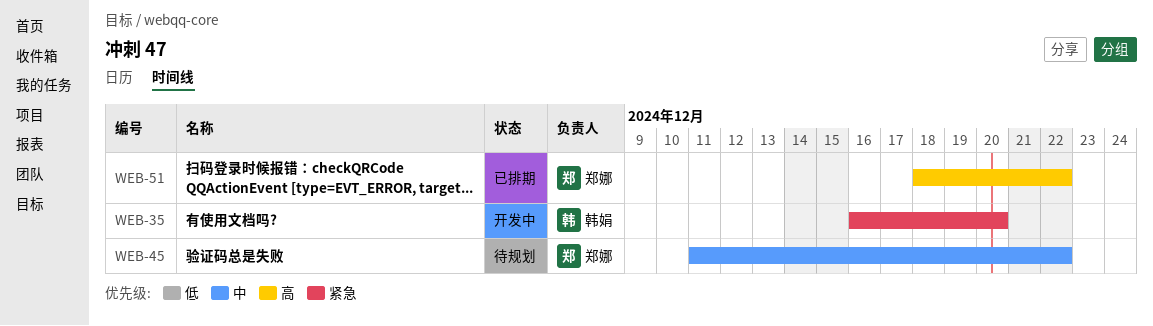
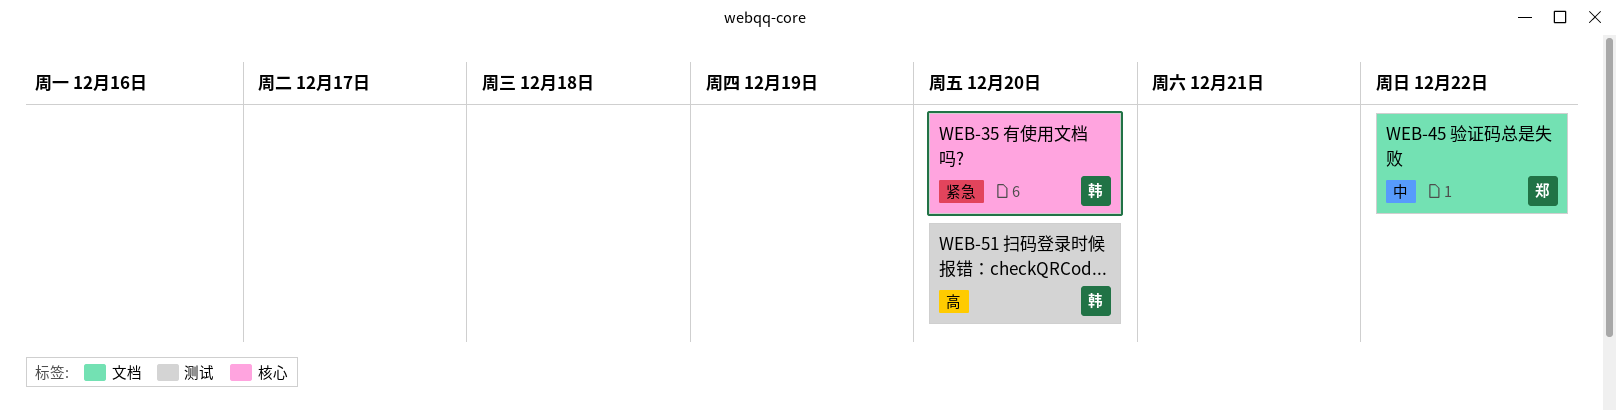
WEB-51, owner: 郑娜 -> 韩娟
WEB-51, due: Dec 22 -> Dec 20

